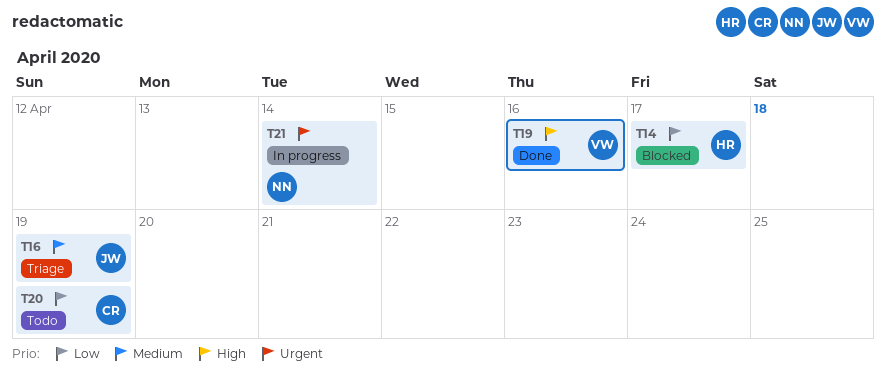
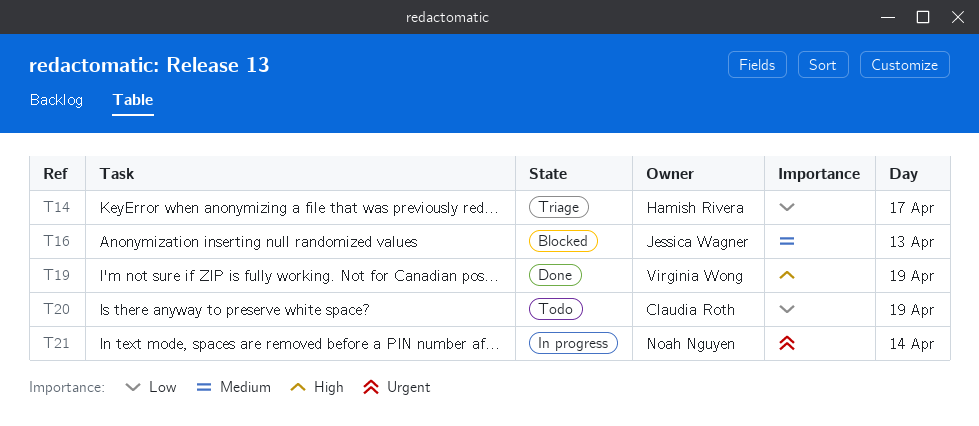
T14, status: Blocked -> Triage
T16, status: Triage -> Blocked
T16, day: Apr 19 -> Apr 13
T19, day: Apr 16 -> Apr 19

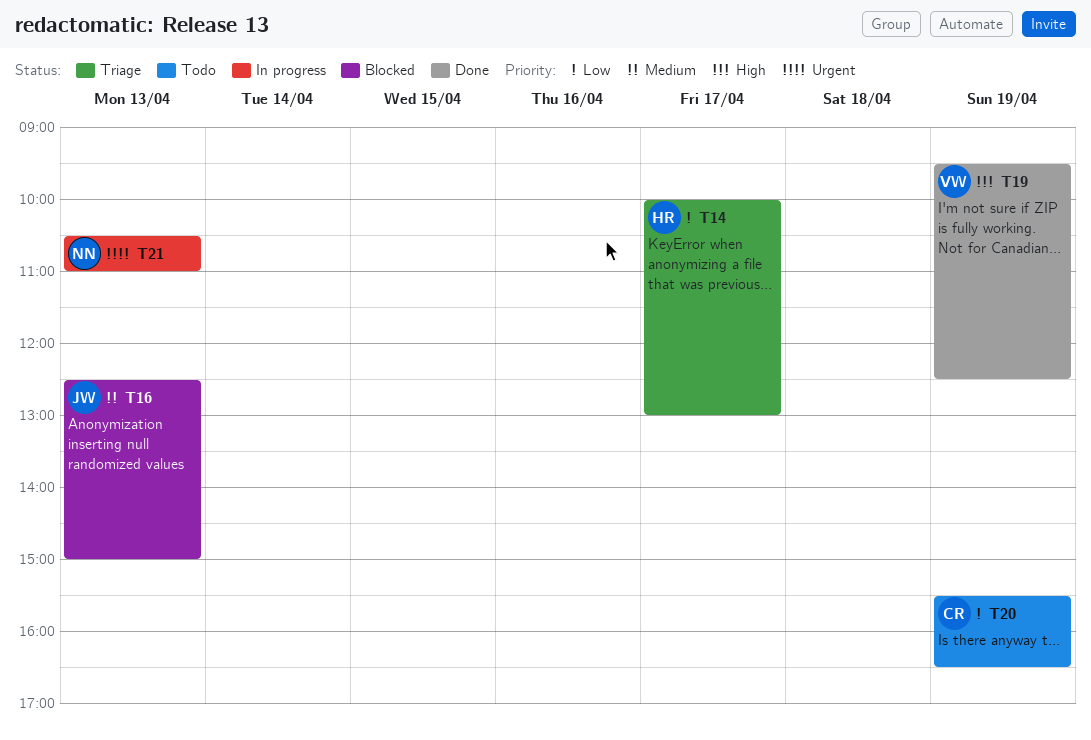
T21, day: Apr 14 -> Apr 13

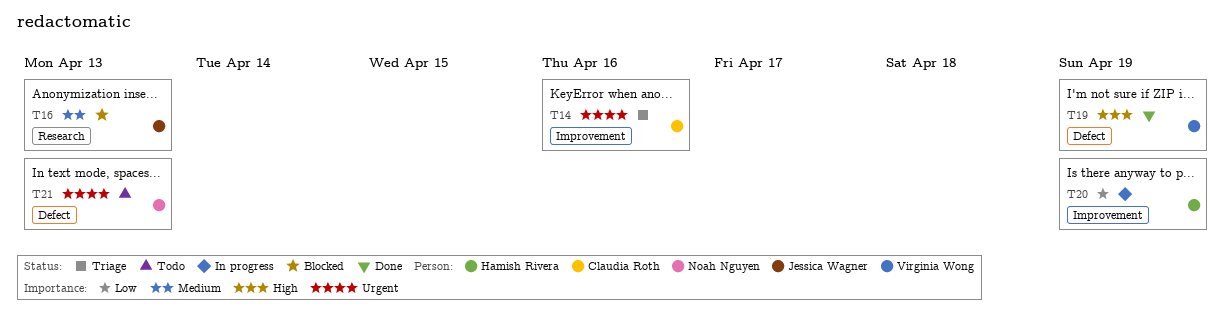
T14, owner: Hamish Rivera -> Claudia Roth
T14, priority: Low -> Urgent
T14, day: Apr 17 -> Apr 16
T20, status: Todo -> In progress
T20, owner: Claudia Roth -> Hamish Rivera
T21, status: In progress -> Todo

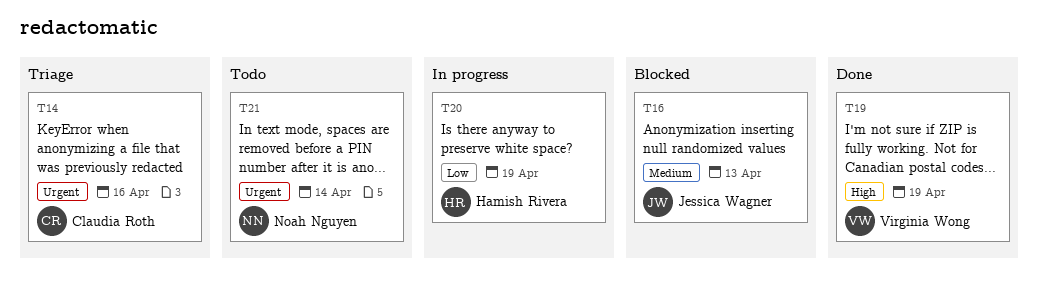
T21, day: Apr 13 -> Apr 14

